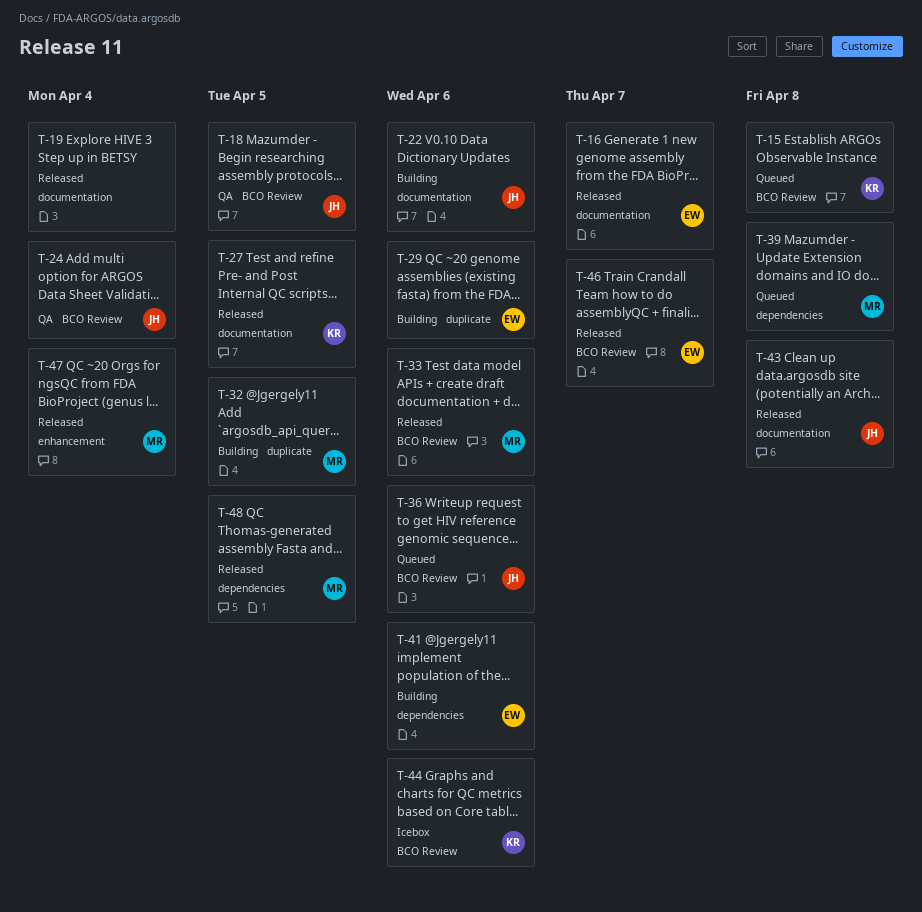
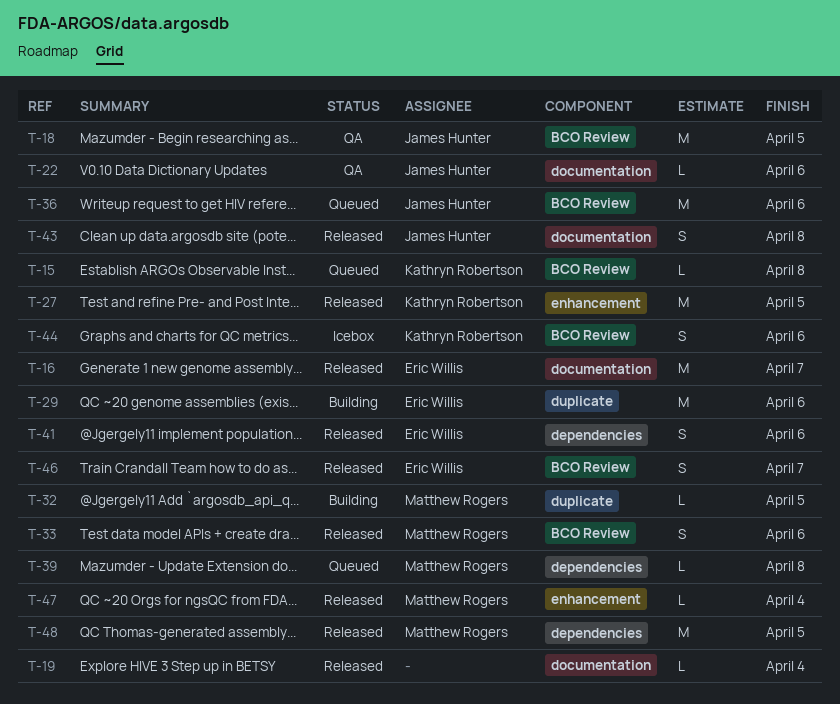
T-22, status: Building -> QA
T-24: present -> none
T-27, label: documentation -> enhancement
T-41, status: Building -> Released

